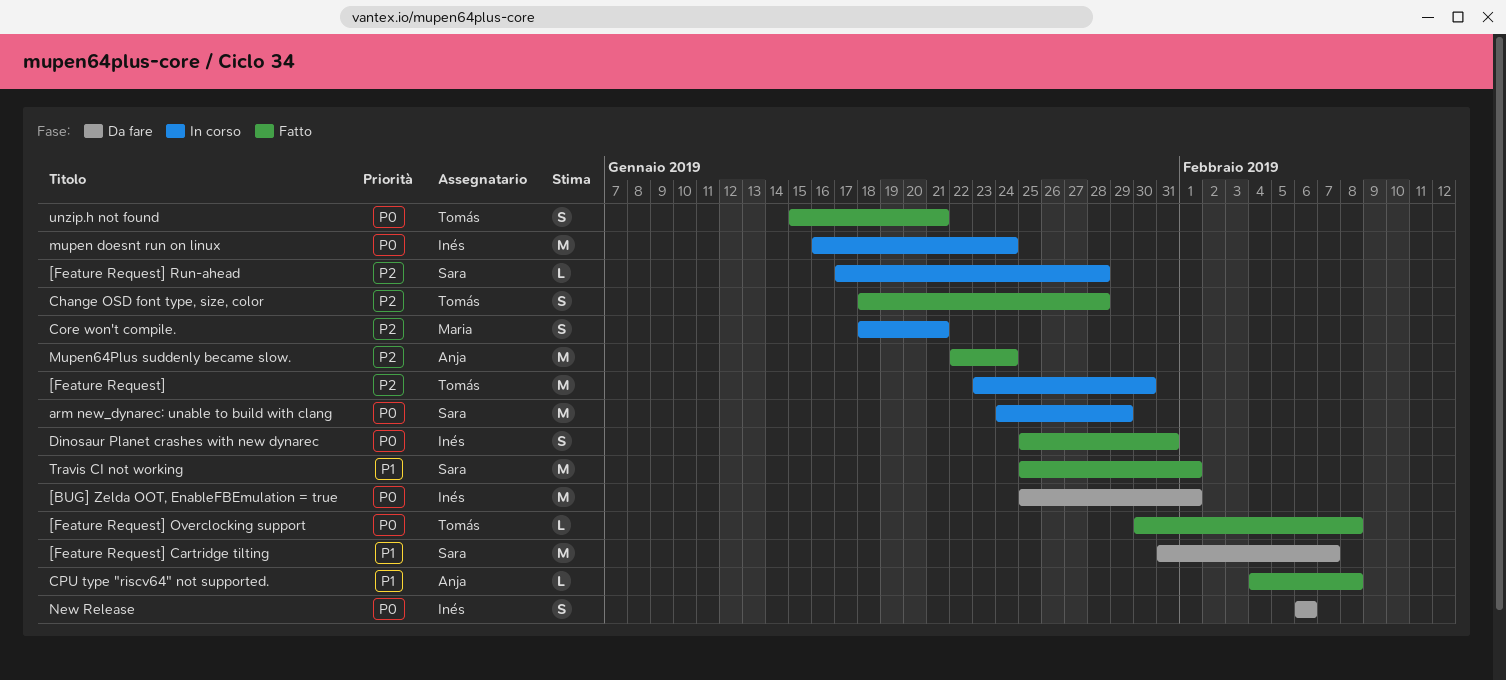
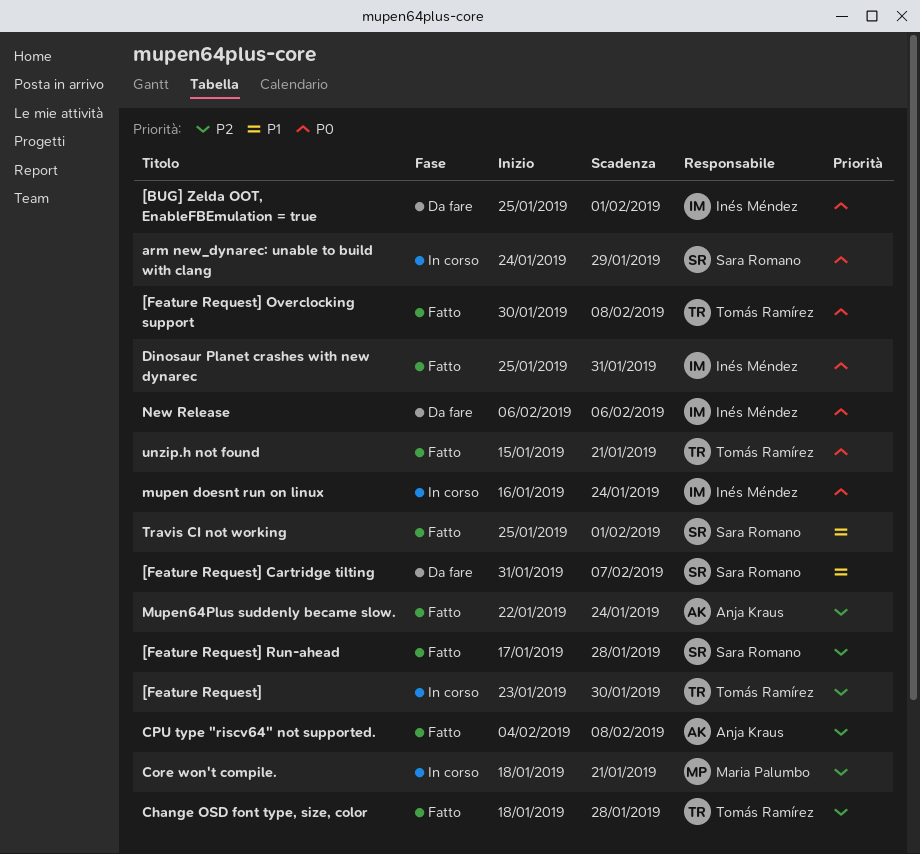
[Feature Request] Run-ahead, status: In corso -> Fatto
CPU type "riscv64" not supported., priority: P1 -> P2

